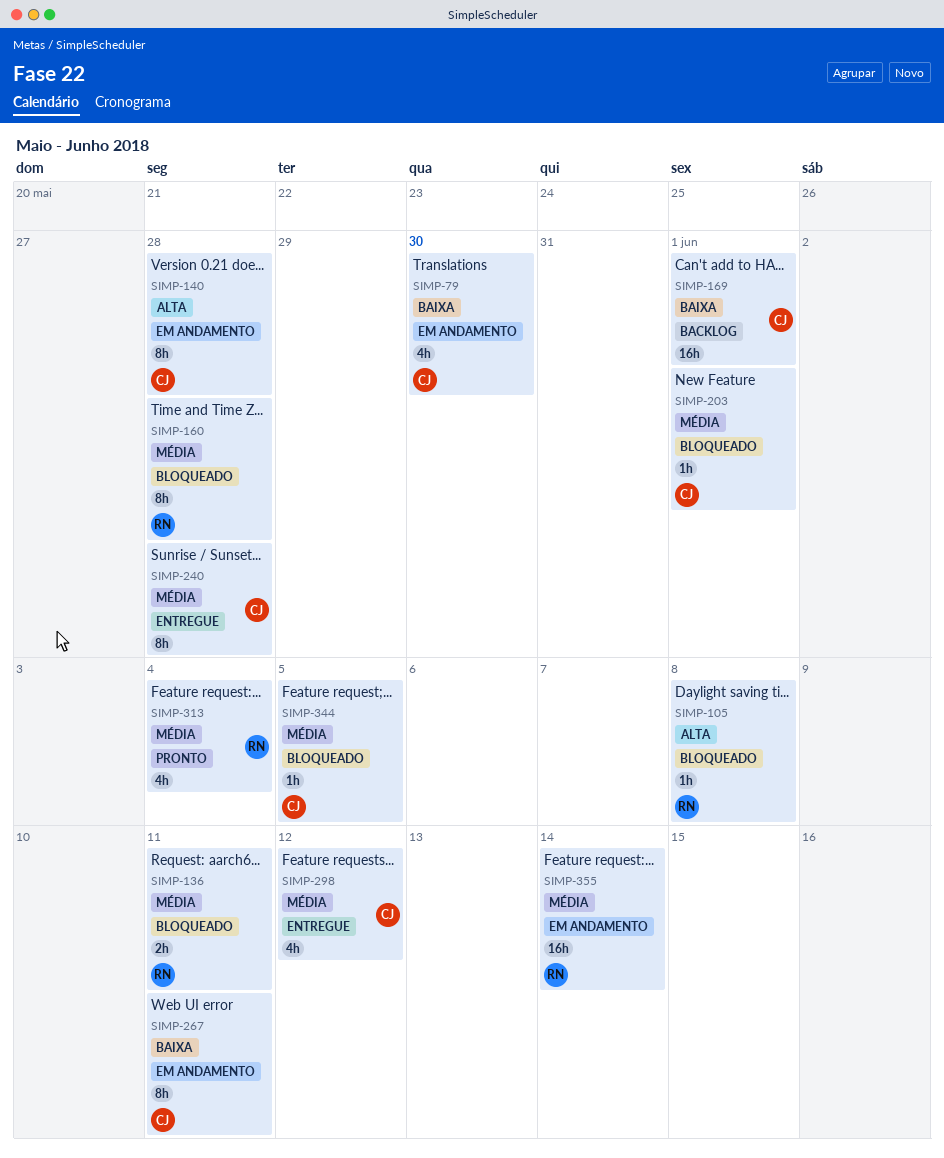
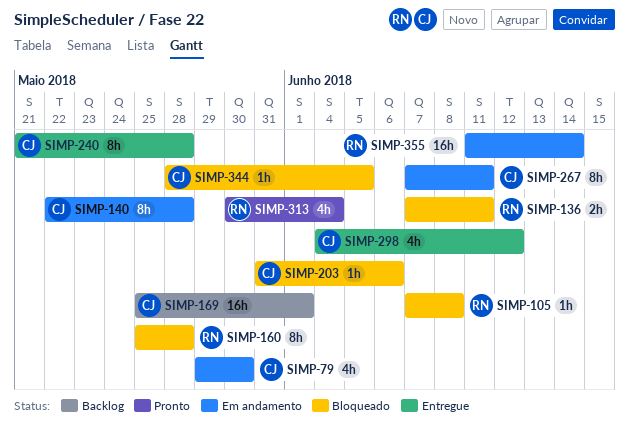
SIMP-203, due: Jun 1 -> Jun 6

